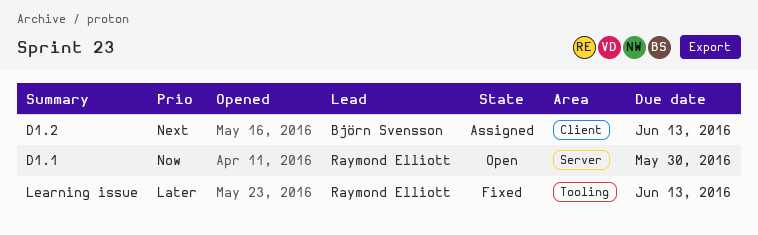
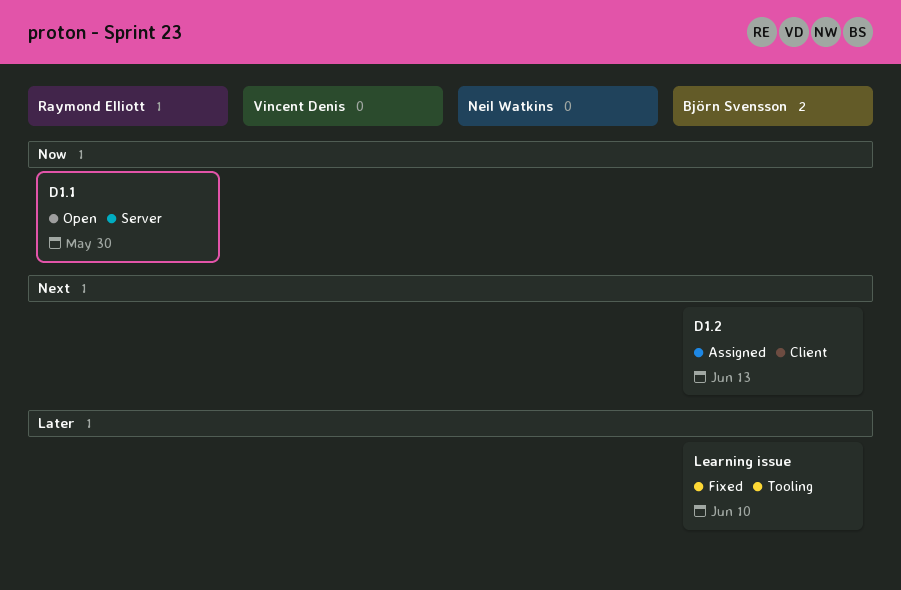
Learning issue, owner: Raymond Elliott -> Björn Svensson
Learning issue, due: Jun 13 -> Jun 10

